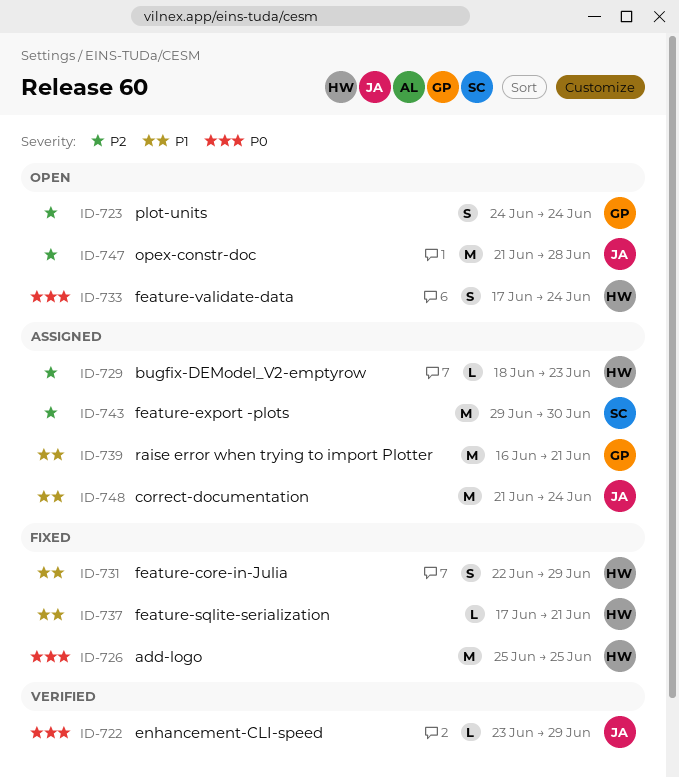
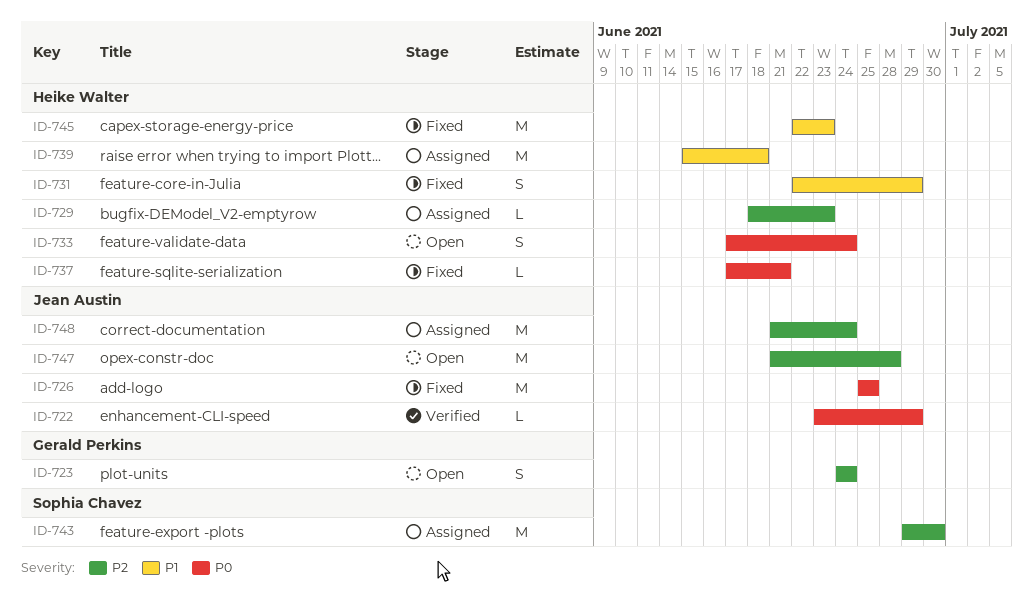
ID-726, owner: Heike Walter -> Jean Austin
ID-737, priority: P1 -> P0
ID-739, owner: Gerald Perkins -> Heike Walter
ID-739, start: Jun 16 -> Jun 15
ID-739, due: Jun 21 -> Jun 18
ID-745: none -> present
ID-748, priority: P1 -> P2

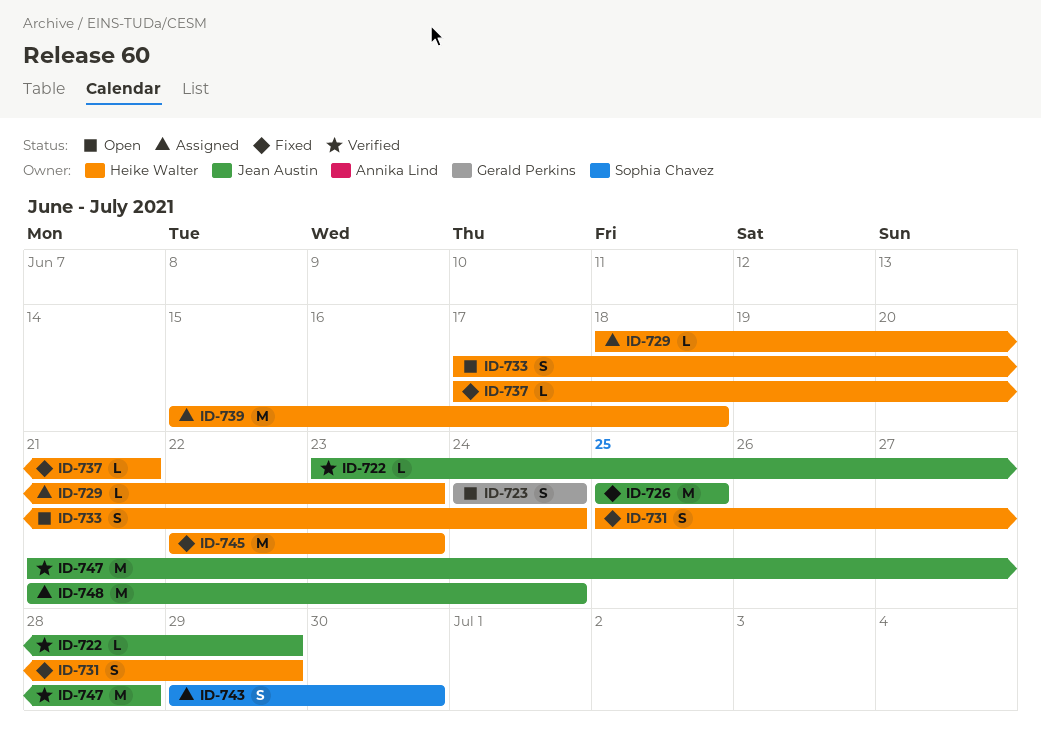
ID-731, start: Jun 22 -> Jun 25
ID-743, estimate: M -> S
ID-747, status: Open -> Verified

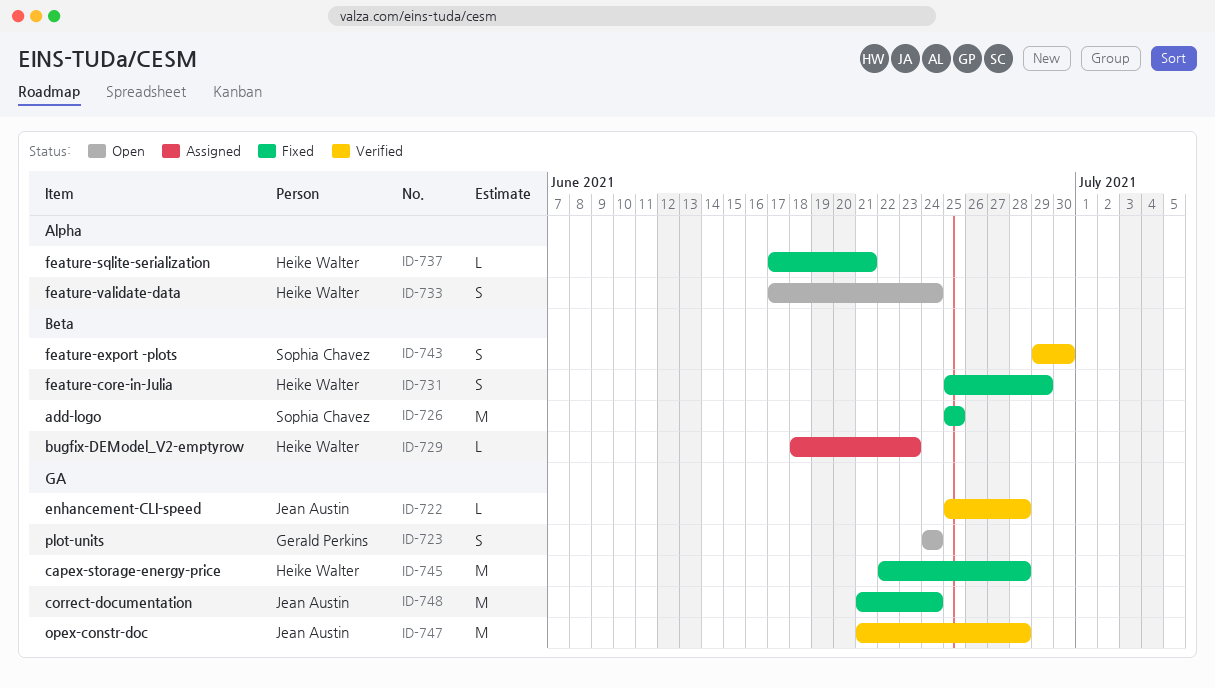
ID-722, start: Jun 23 -> Jun 25
ID-722, due: Jun 29 -> Jun 28
ID-726, owner: Jean Austin -> Sophia Chavez
ID-739: present -> none
ID-743, status: Assigned -> Verified
ID-745, due: Jun 23 -> Jun 28
ID-748, status: Assigned -> Fixed

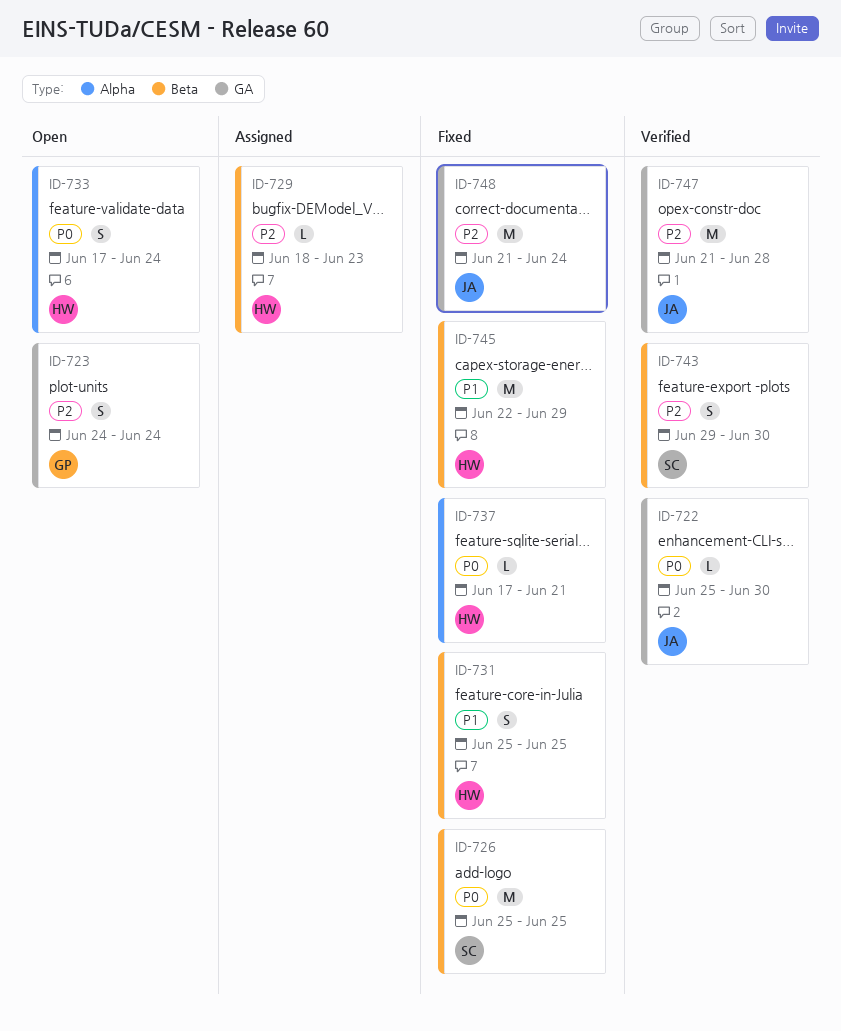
ID-722, due: Jun 28 -> Jun 30
ID-731, due: Jun 29 -> Jun 25
ID-745, label: GA -> Beta
ID-745, due: Jun 28 -> Jun 29

